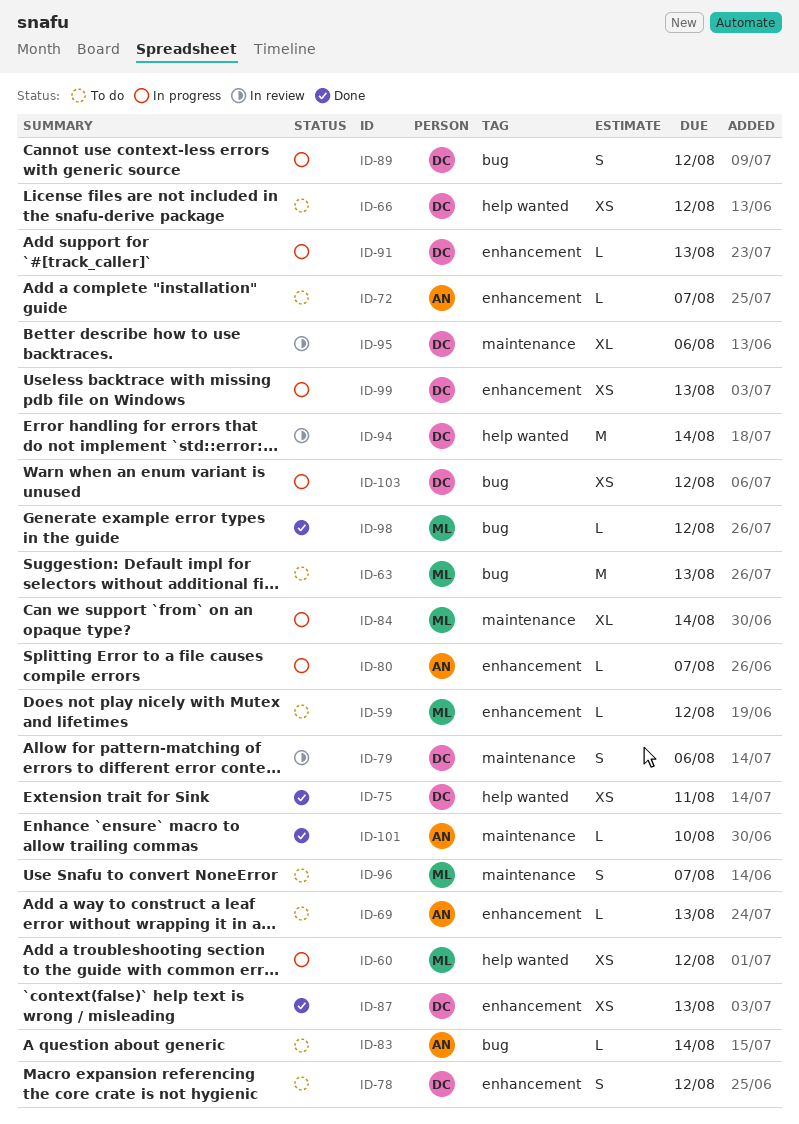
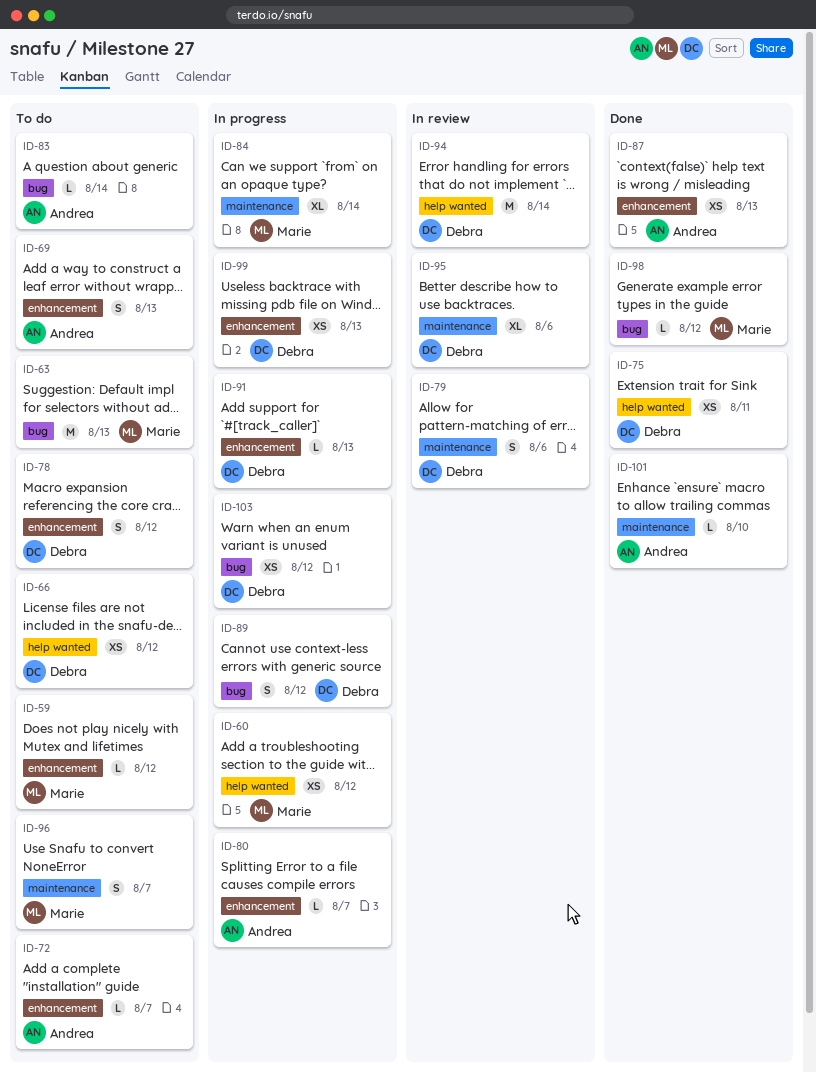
ID-69, estimate: L -> S
ID-87, owner: Debra -> Andrea

